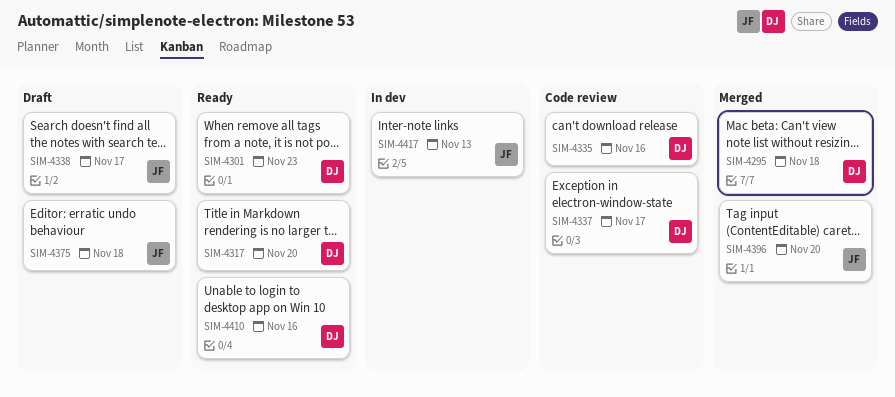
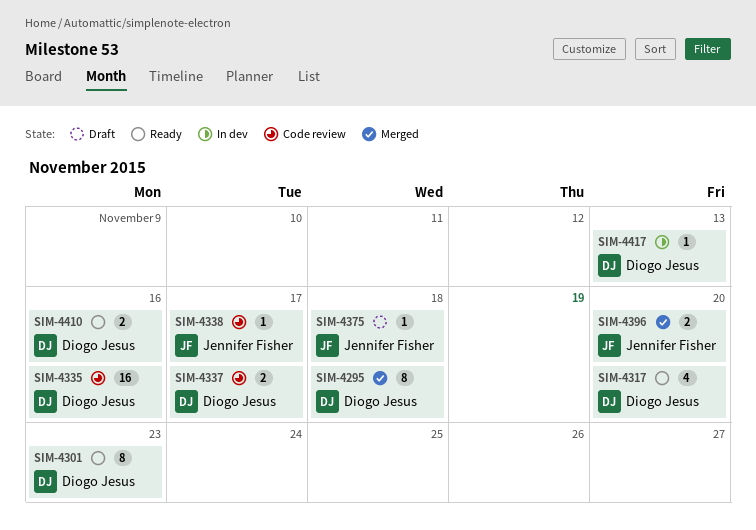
SIM-4338, status: Draft -> Code review
SIM-4417, owner: Jennifer Fisher -> Diogo Jesus

